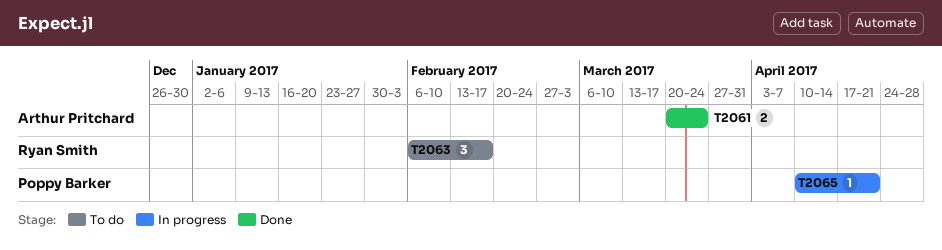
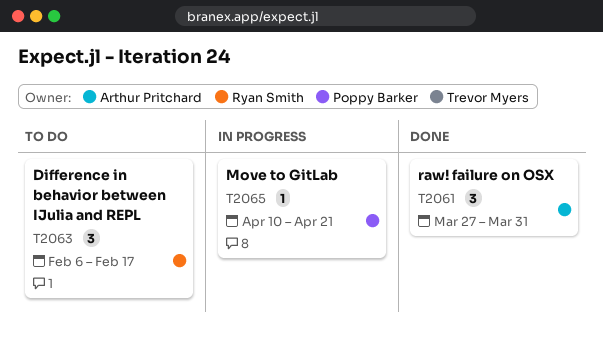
T2061, estimate: 2 -> 3
T2061, start: Mar 20 -> Mar 27
T2061, due: Mar 24 -> Mar 31

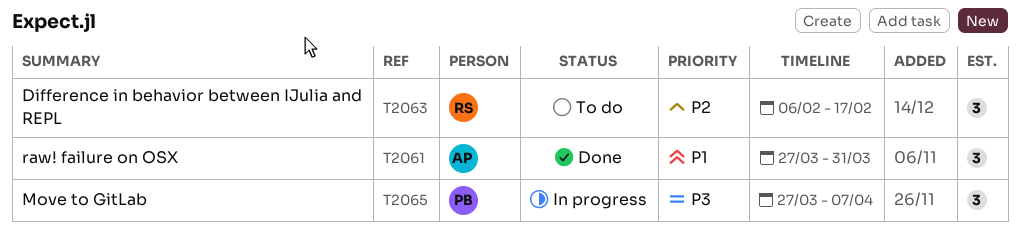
T2065, estimate: 1 -> 3
T2065, start: Apr 10 -> Mar 27
T2065, due: Apr 21 -> Apr 7

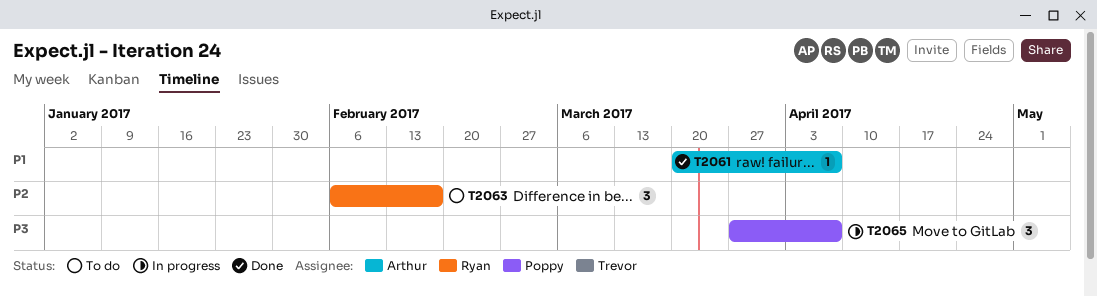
T2061, estimate: 3 -> 1
T2061, start: Mar 27 -> Mar 20
T2061, due: Mar 31 -> Apr 7

